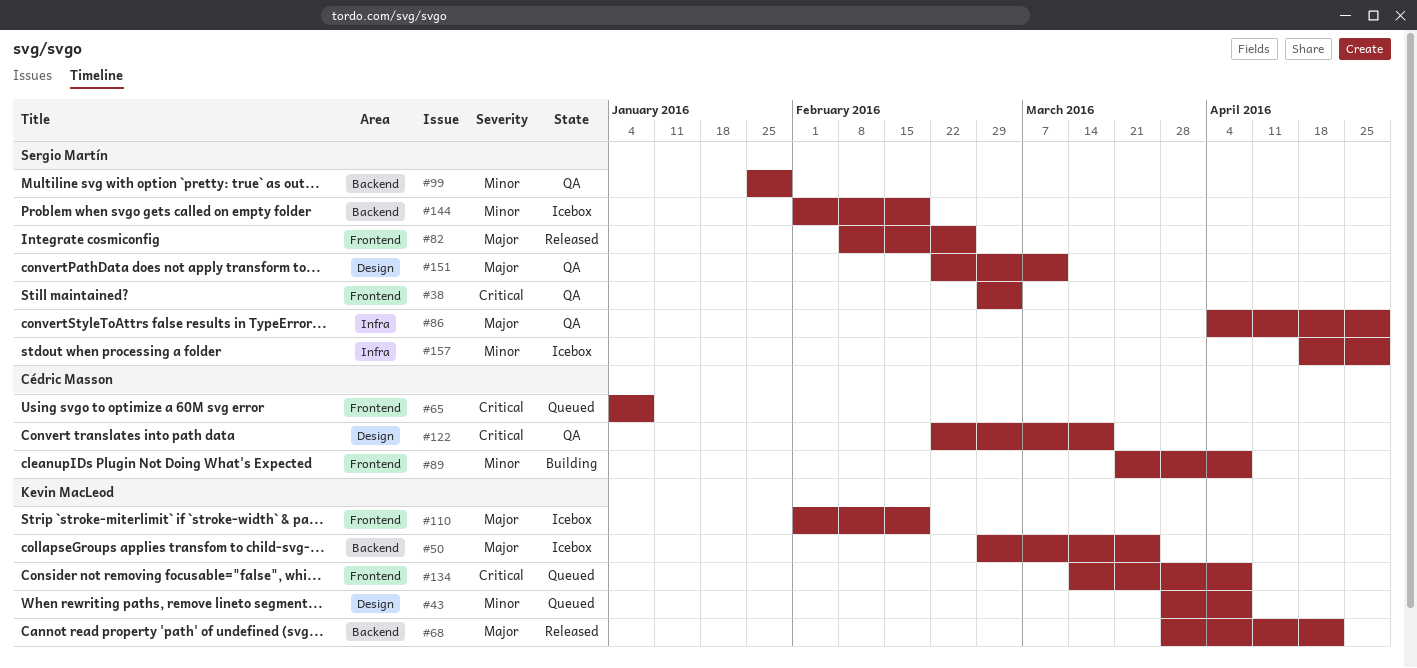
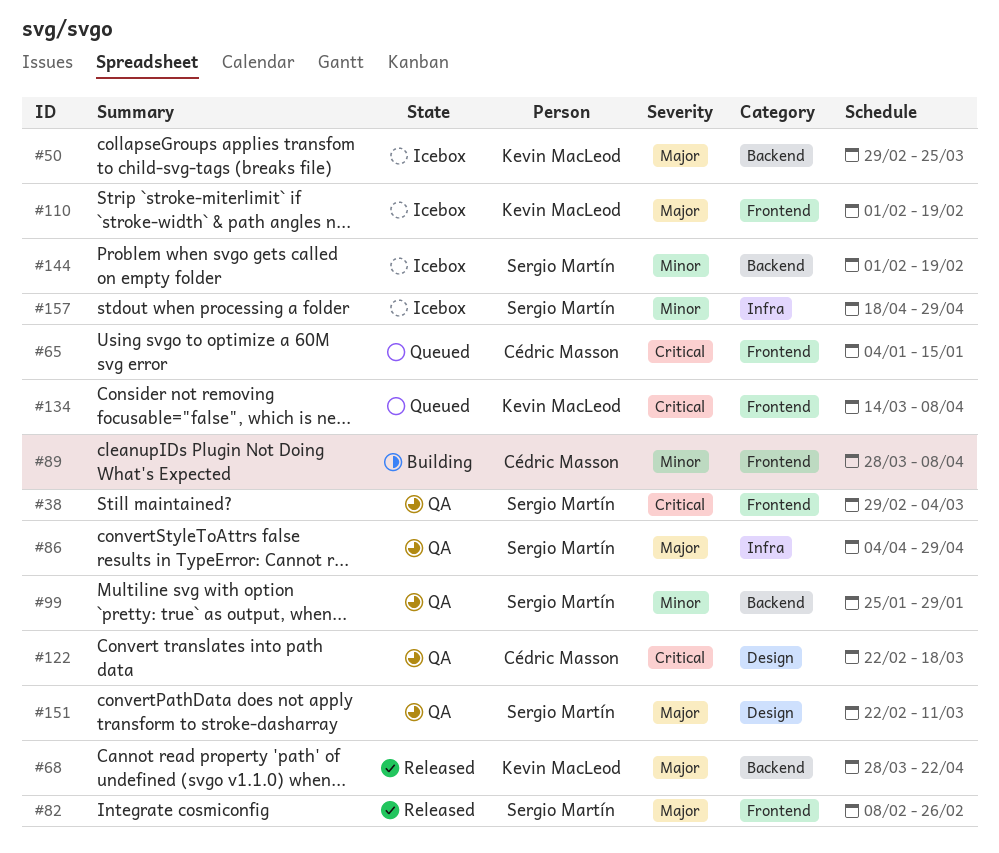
#43: present -> none
#65, due: Jan 8 -> Jan 15
#89, start: Mar 21 -> Mar 28

